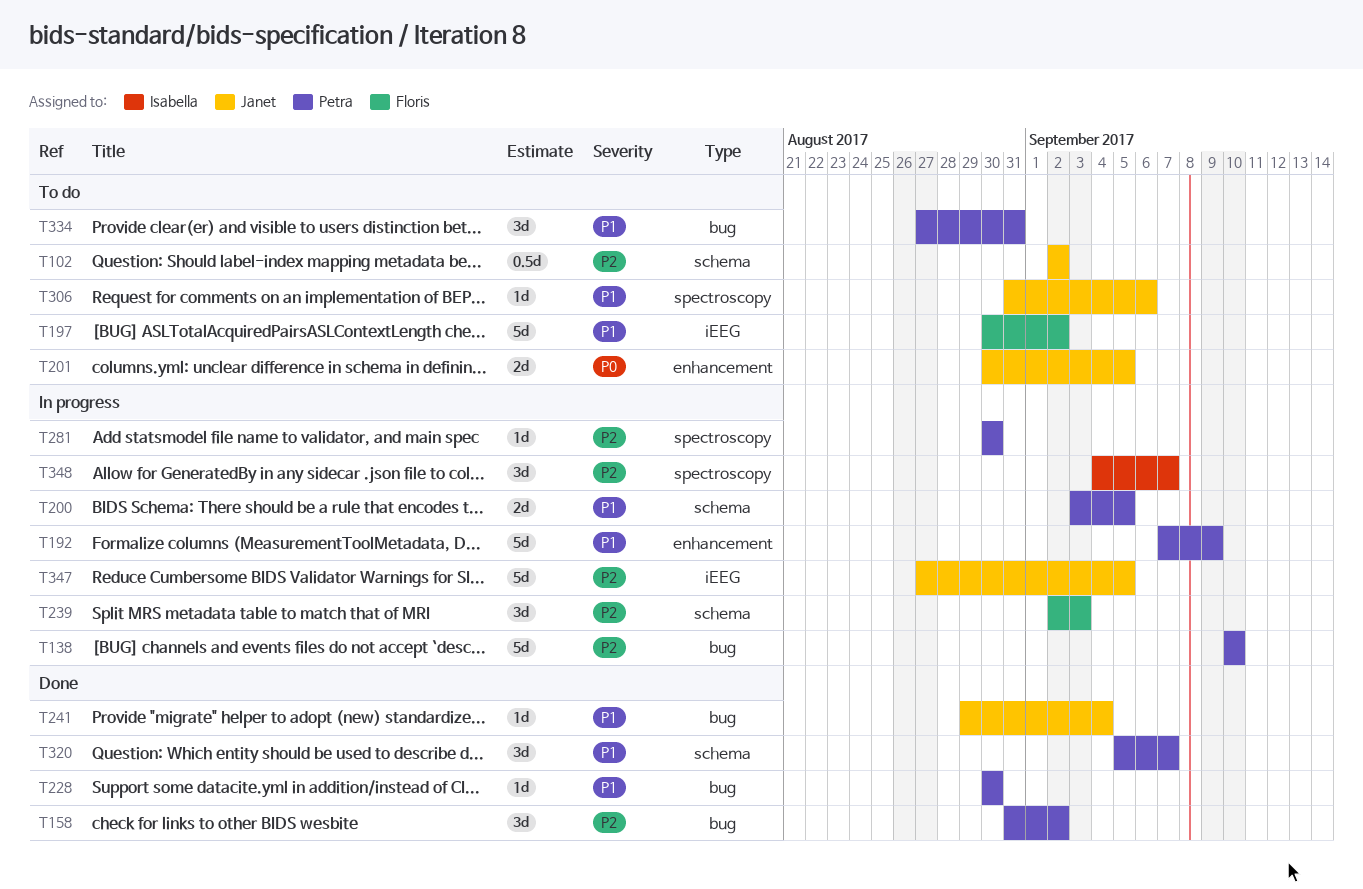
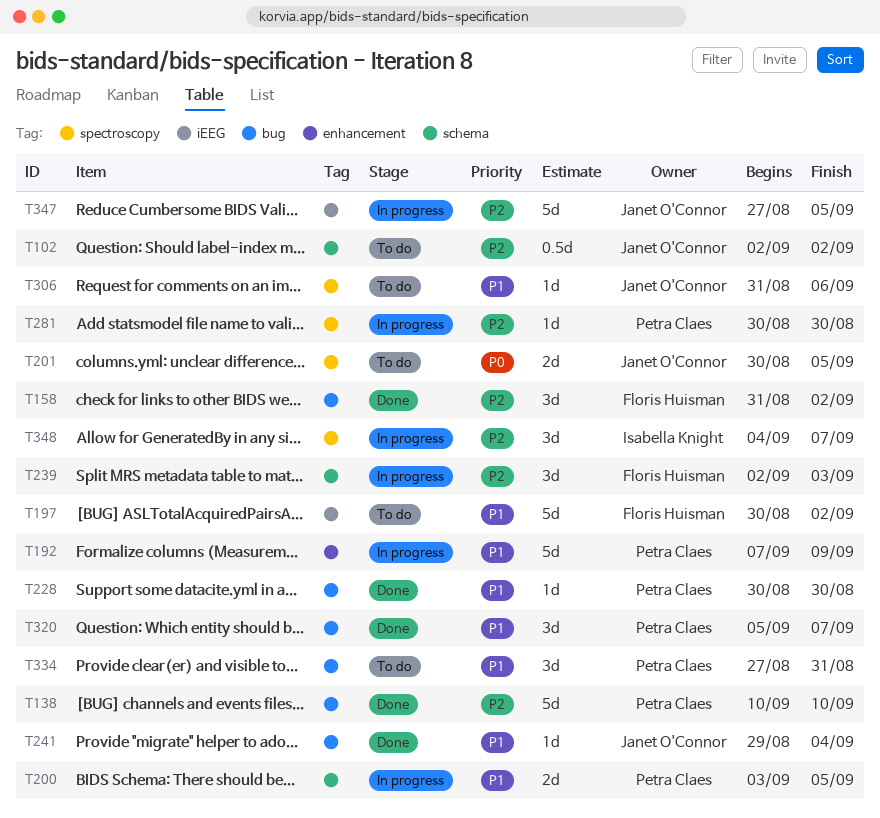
T138, status: In progress -> Done
T158, owner: Petra Claes -> Floris Huisman
T201, label: enhancement -> spectroscopy
T320, label: schema -> bug

